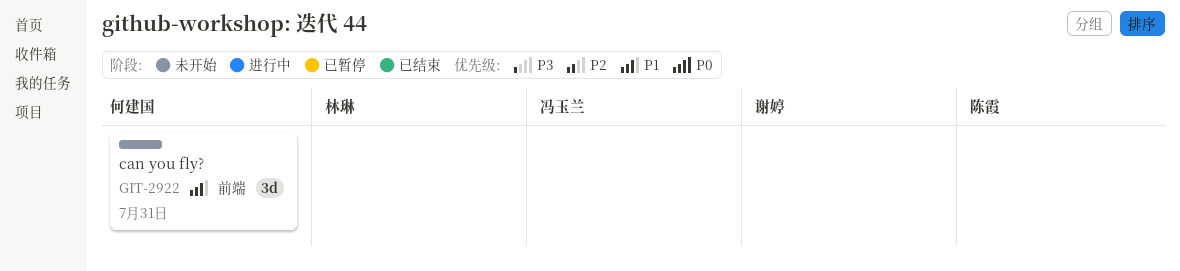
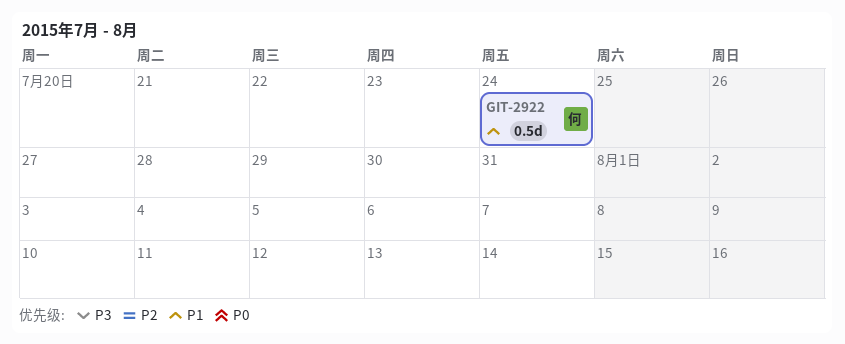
GIT-2922, estimate: 3d -> 0.5d
GIT-2922, due: Jul 31 -> Jul 24

